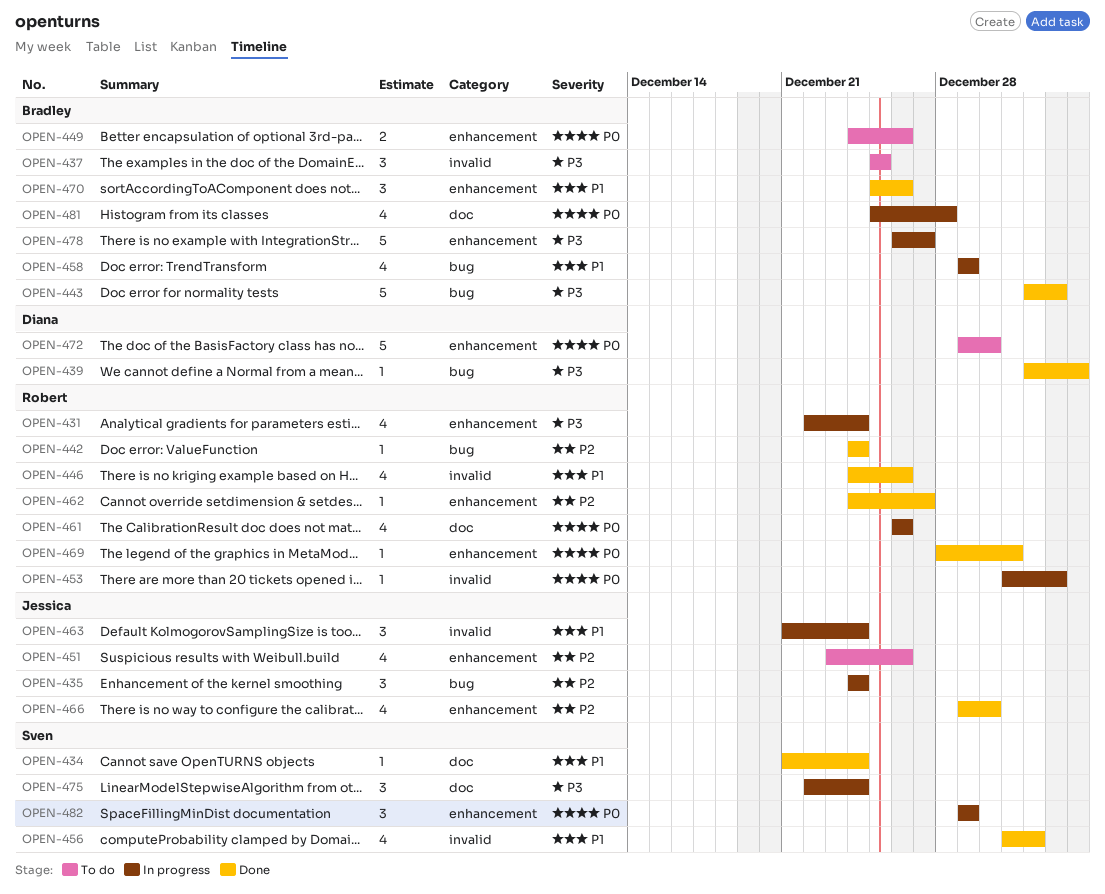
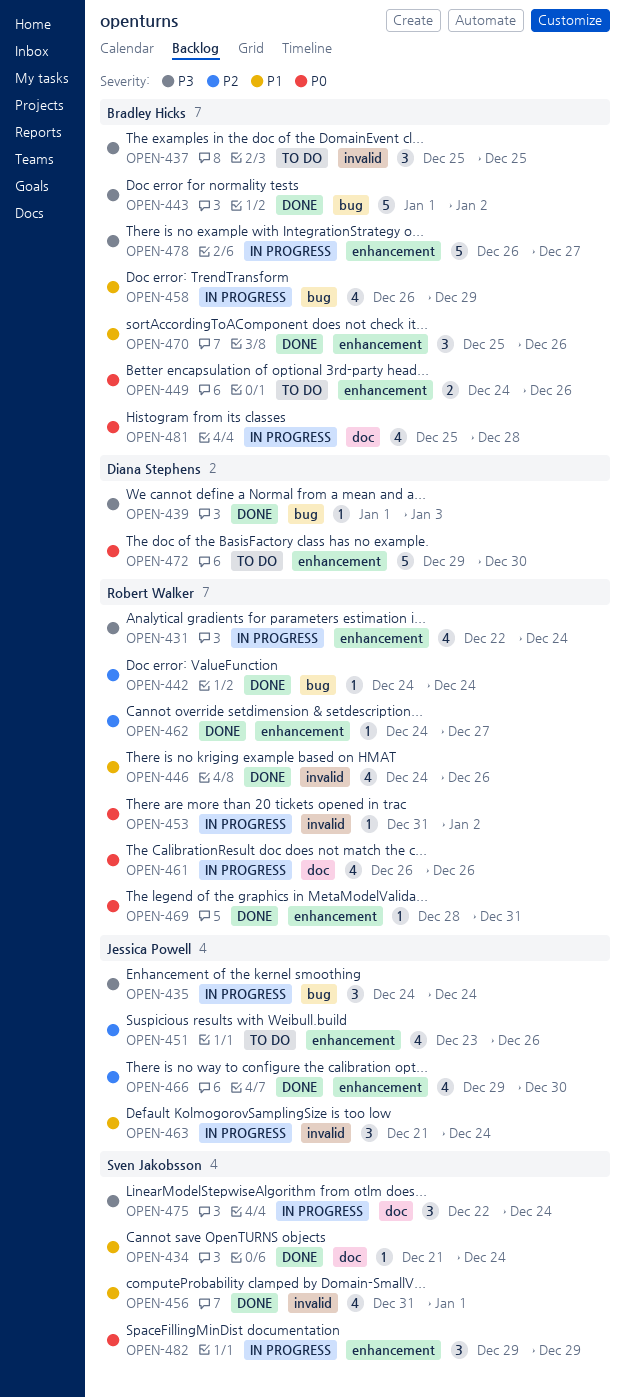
OPEN-435, priority: P2 -> P3
OPEN-458, start: Dec 29 -> Dec 26

